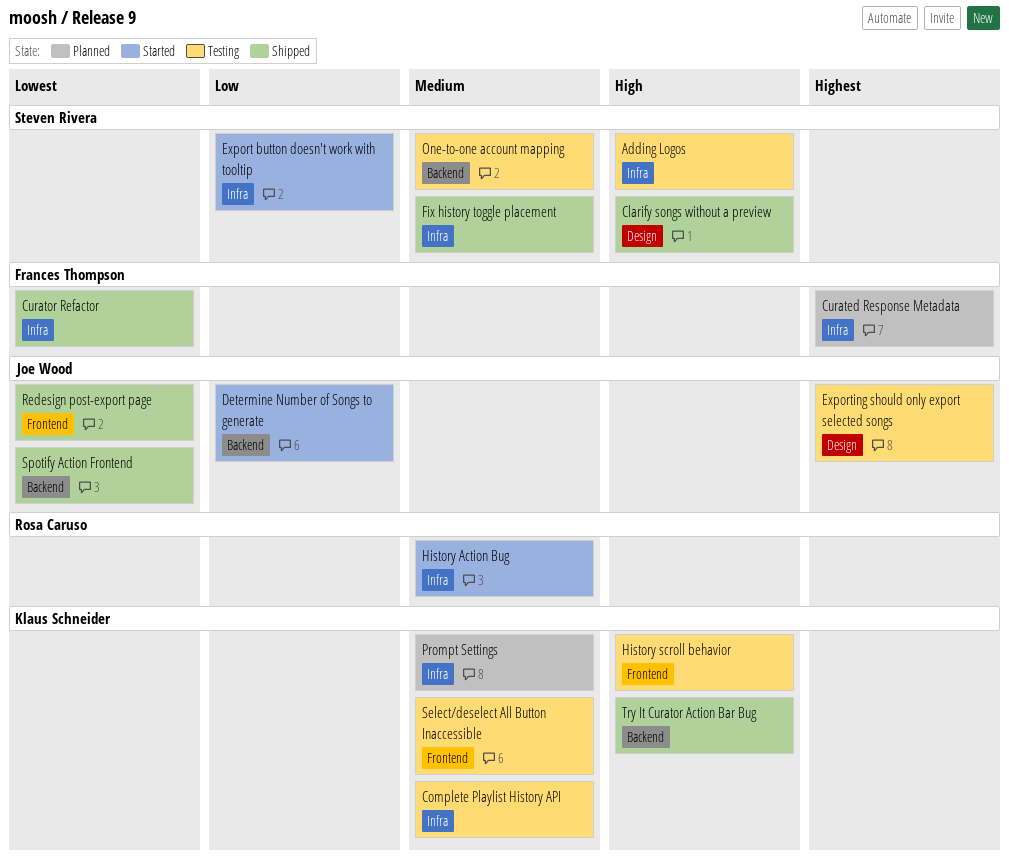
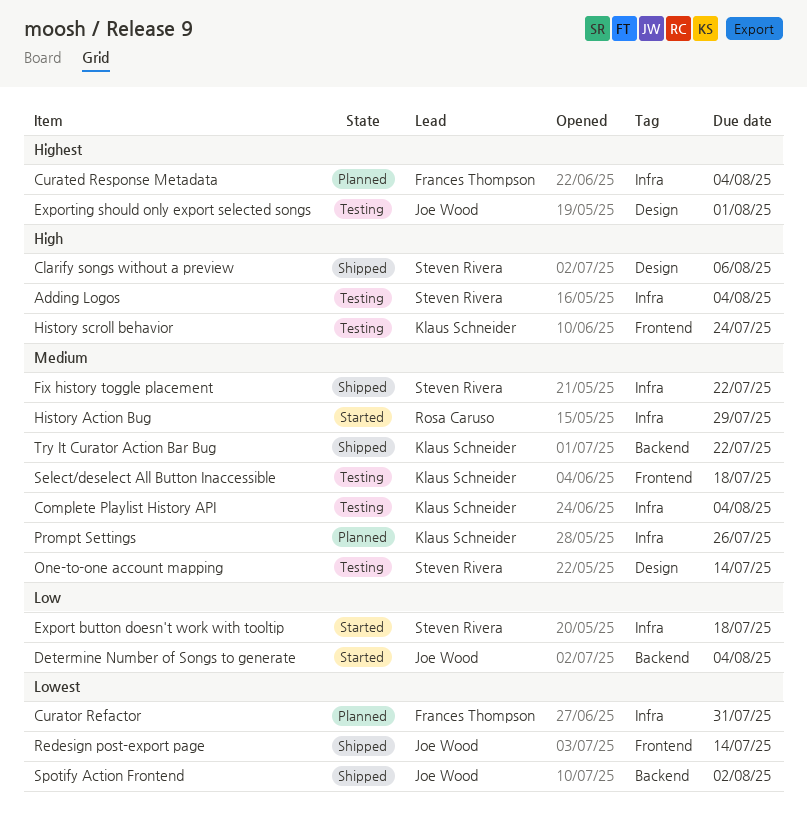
Curator Refactor, status: Shipped -> Planned
One-to-one account mapping, label: Backend -> Design
Try It Curator Action Bar Bug, priority: High -> Medium

